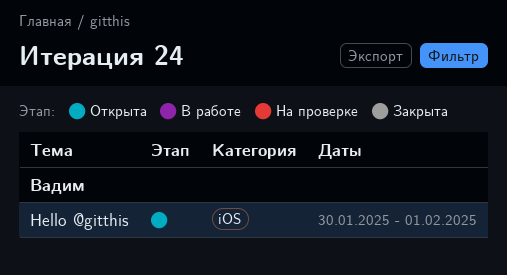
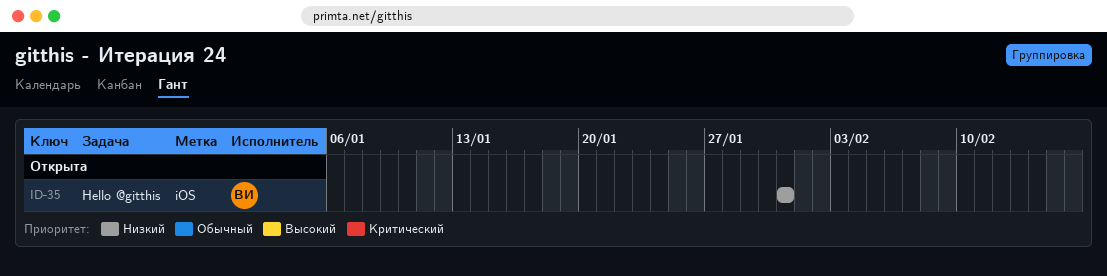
Hello @gitthis, start: Jan 30 -> Jan 31
Hello @gitthis, due: Feb 1 -> Jan 31

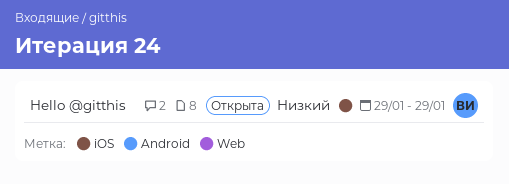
Hello @gitthis, start: Jan 31 -> Jan 29
Hello @gitthis, due: Jan 31 -> Jan 29

